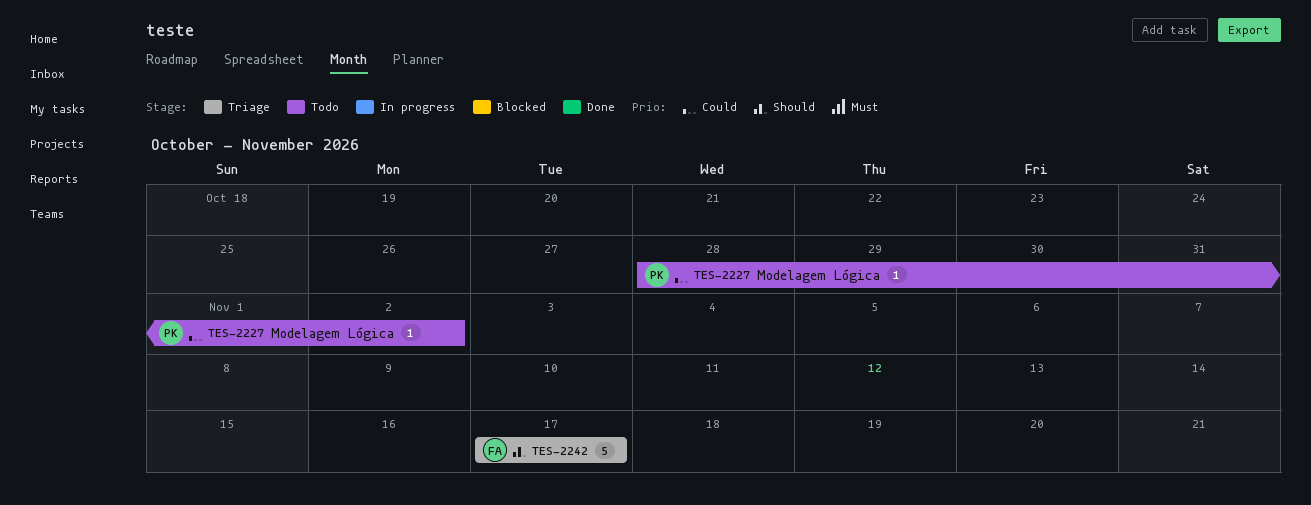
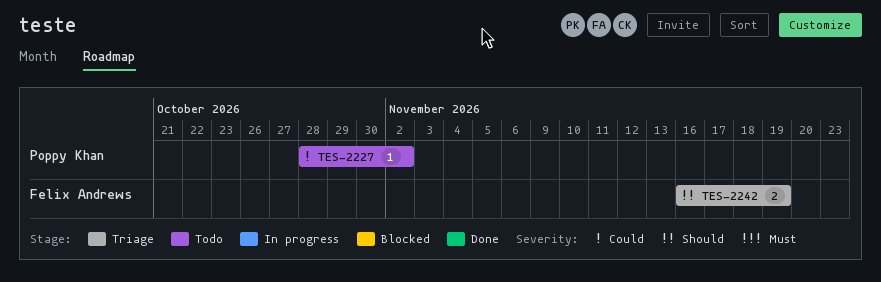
TES-2242, estimate: 5 -> 2
TES-2242, start: Nov 17 -> Nov 16
TES-2242, due: Nov 17 -> Nov 19

